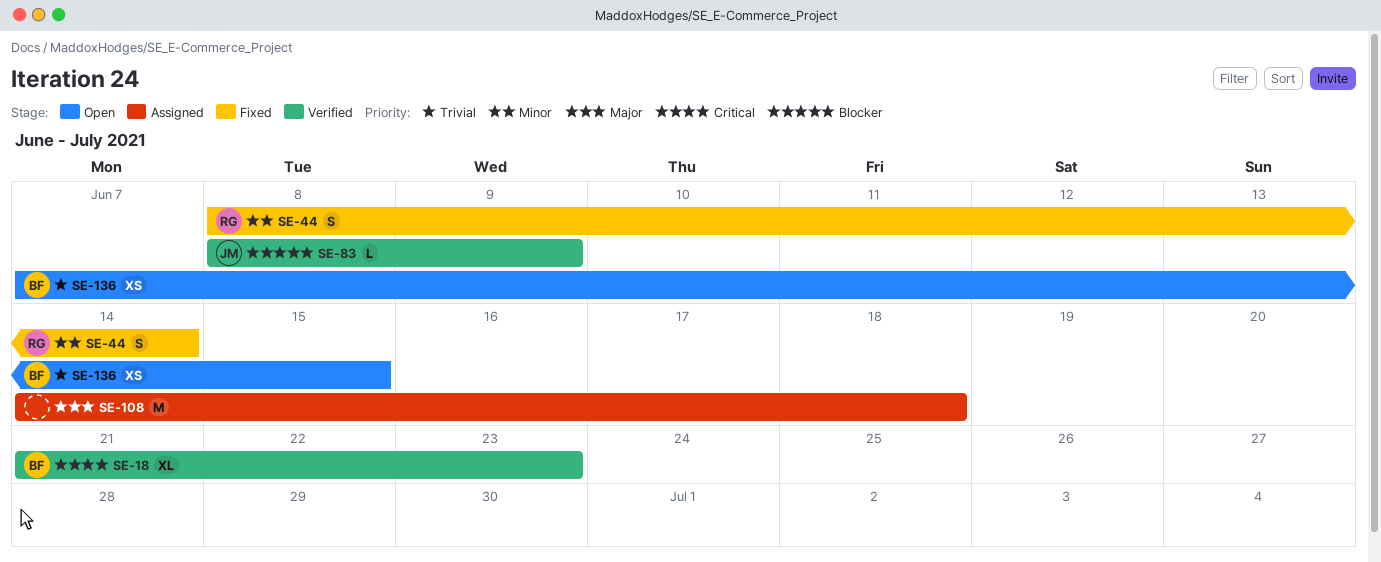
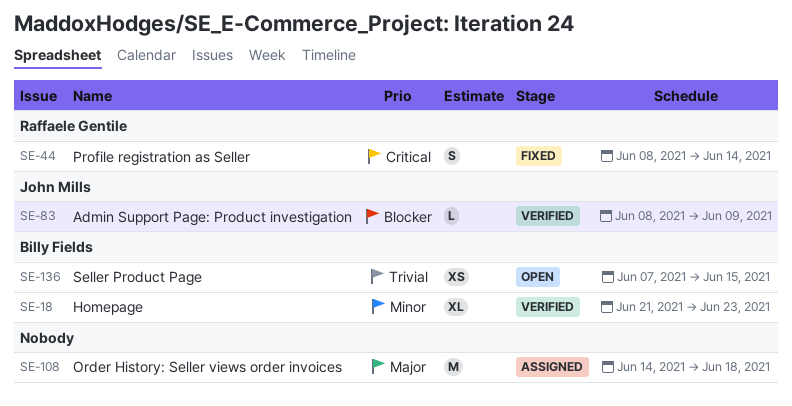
SE-18, priority: Critical -> Minor
SE-44, priority: Minor -> Critical

